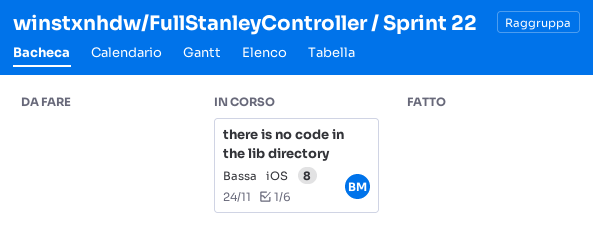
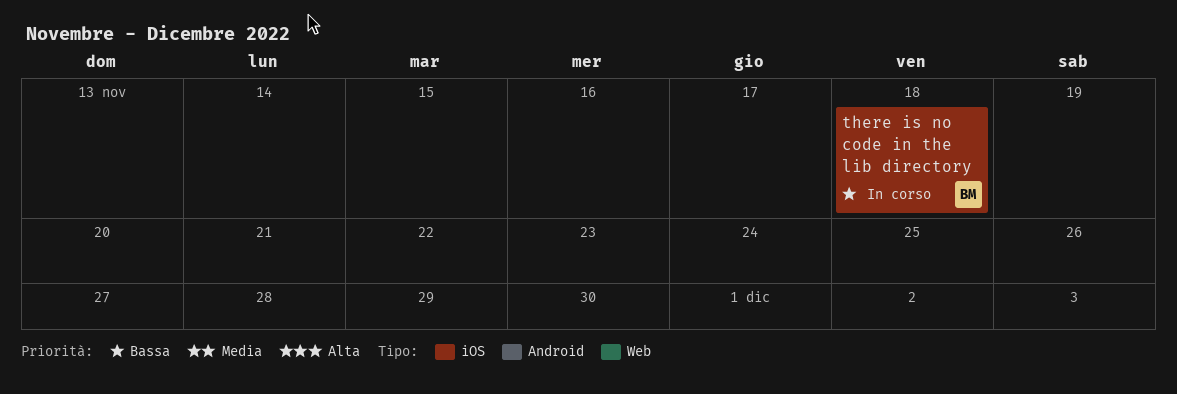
there is no code in the lib directory, due: Nov 24 -> Nov 18

